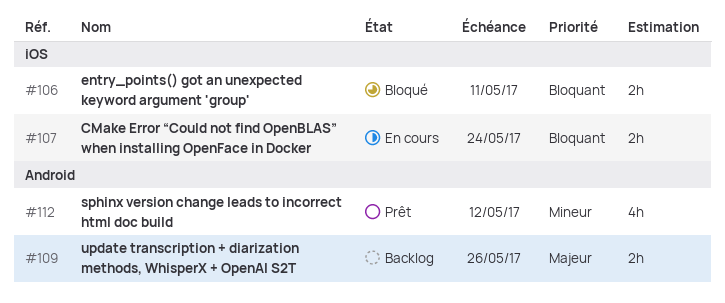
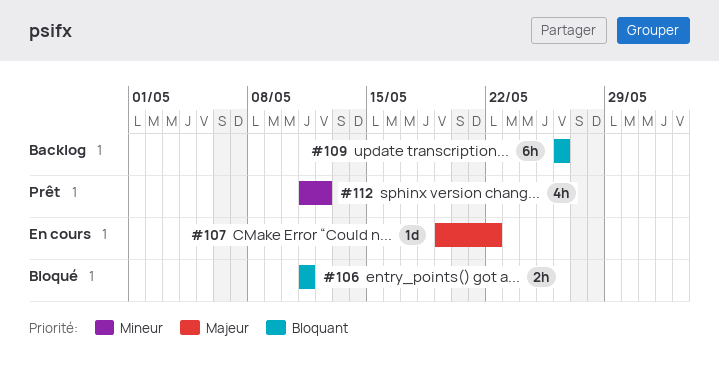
#107, priority: Bloquant -> Majeur
#107, estimate: 2h -> 1d
#107, due: May 24 -> May 22
#109, priority: Majeur -> Bloquant
#109, estimate: 2h -> 6h

